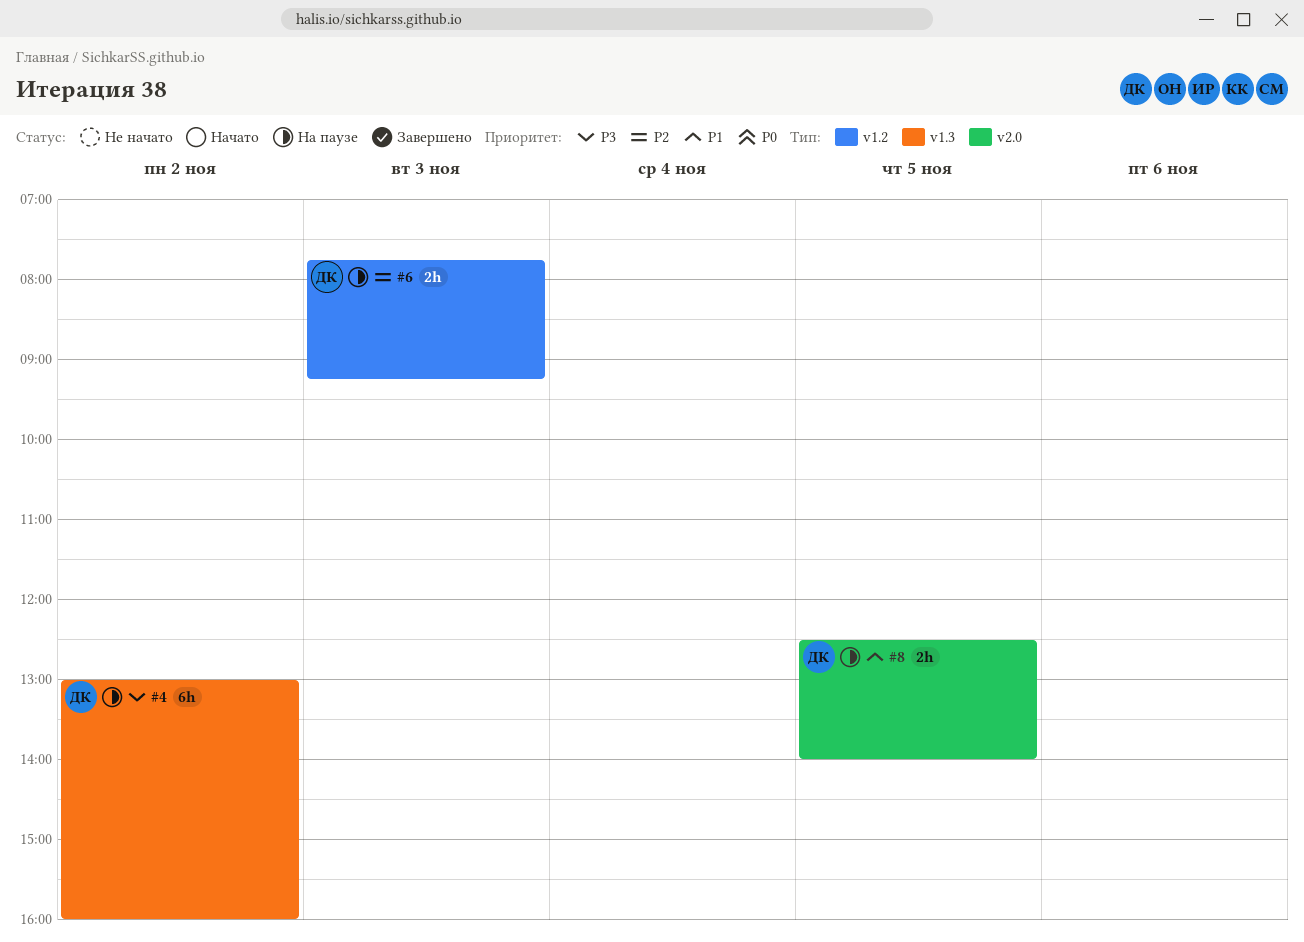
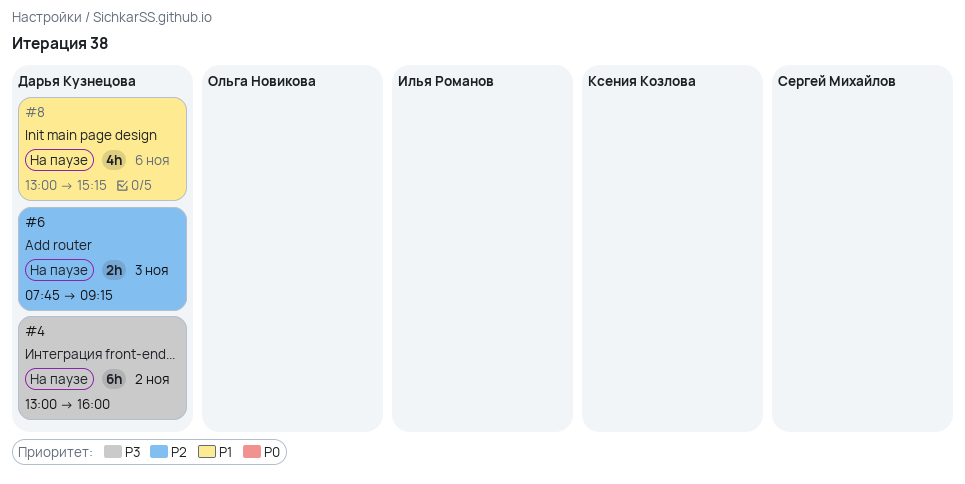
#8, estimate: 2h -> 4h
#8, day: Nov 5 -> Nov 6
#8, begins: 12:30 -> 13:00
#8, ends: 14:00 -> 15:15

